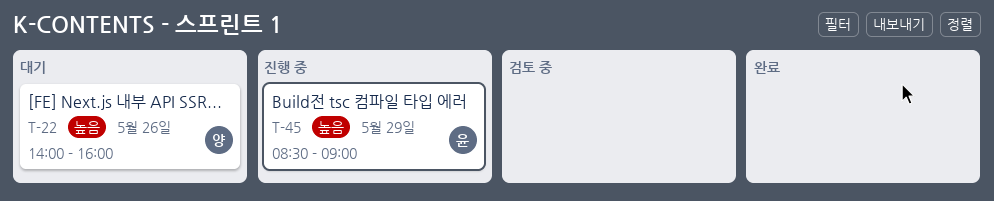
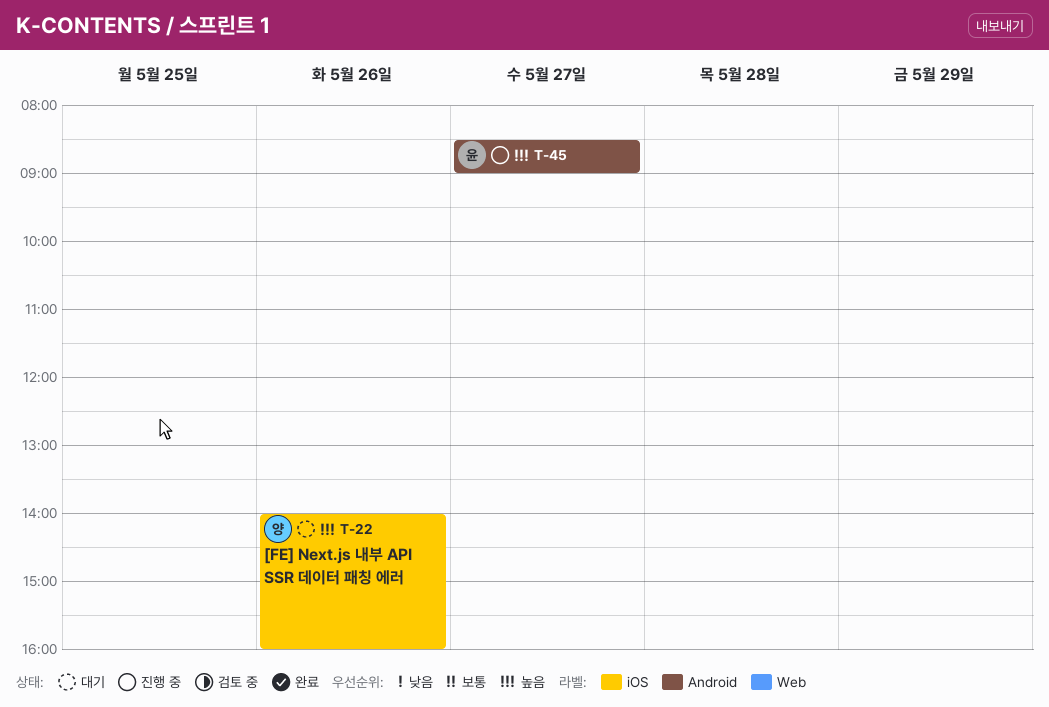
T-45, day: May 29 -> May 27

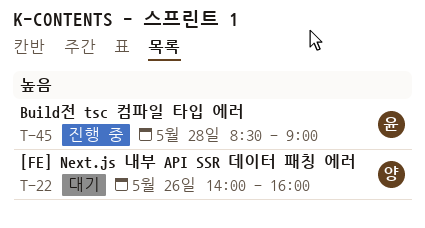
T-45, day: May 27 -> May 28

